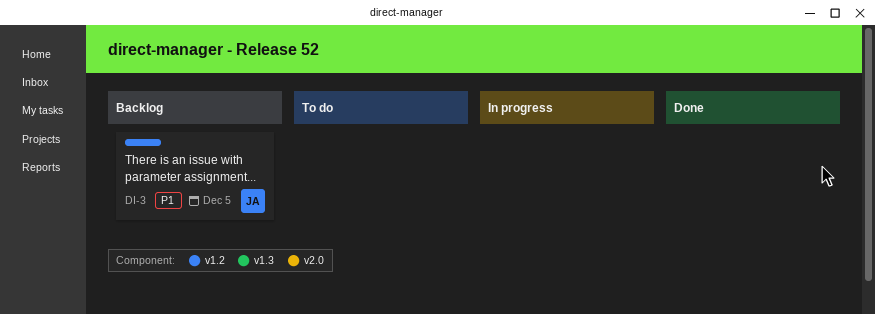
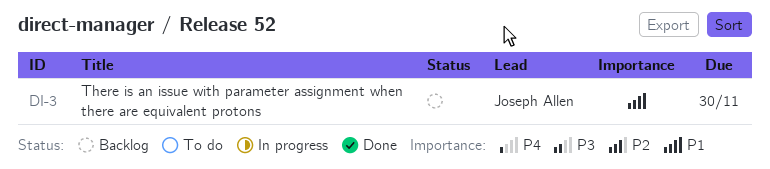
DI-3, due: Dec 5 -> Nov 30

